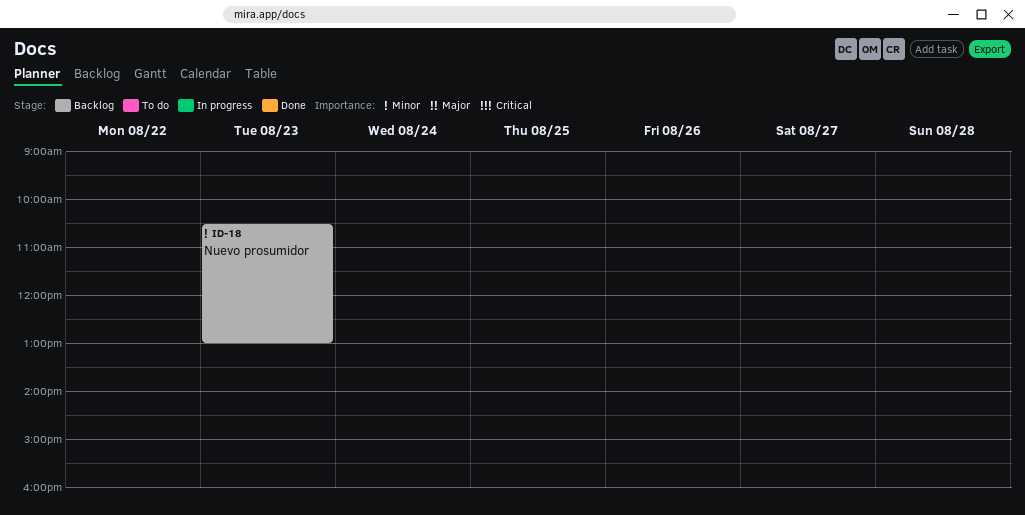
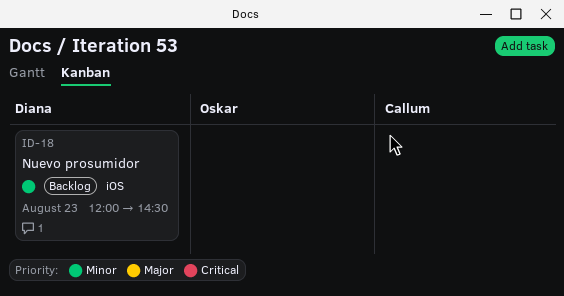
ID-18, begins: 10:30 -> 12:00
ID-18, ends: 13:00 -> 14:30

